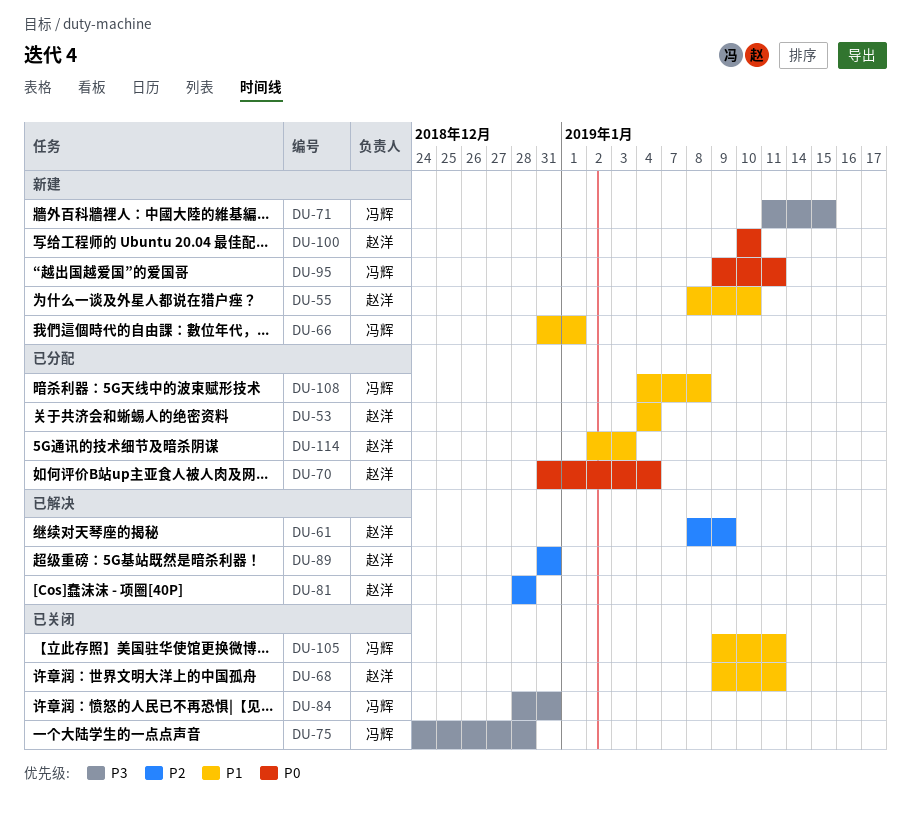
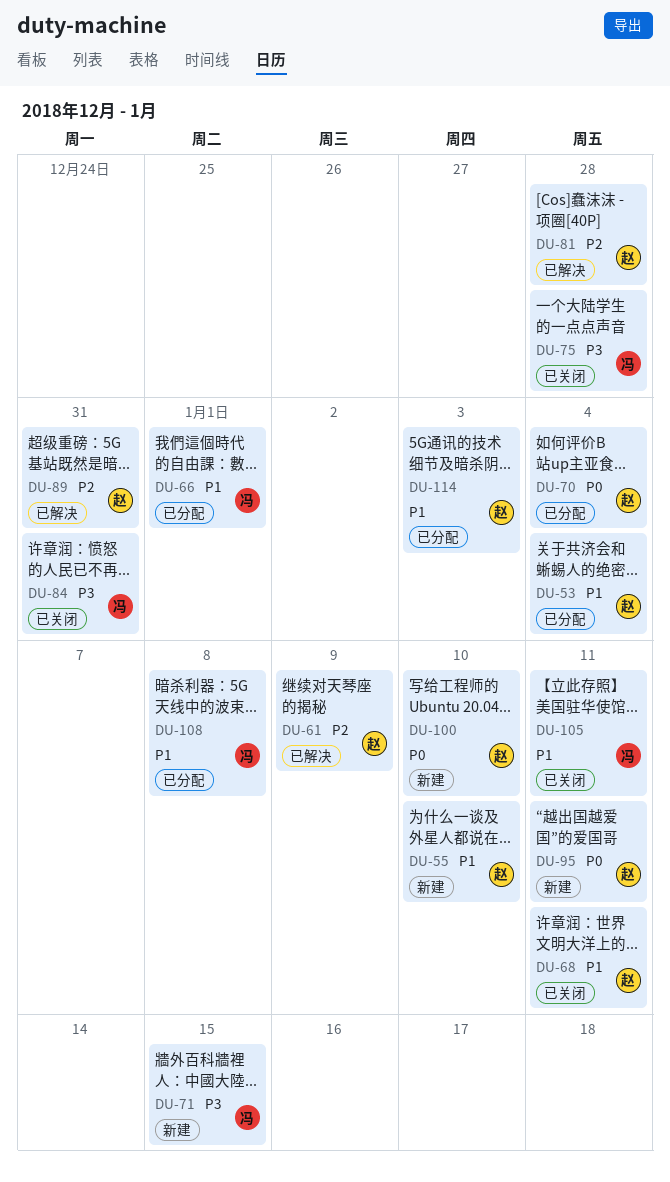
DU-66, status: 新建 -> 已分配
DU-95, owner: 冯辉 -> 赵洋

